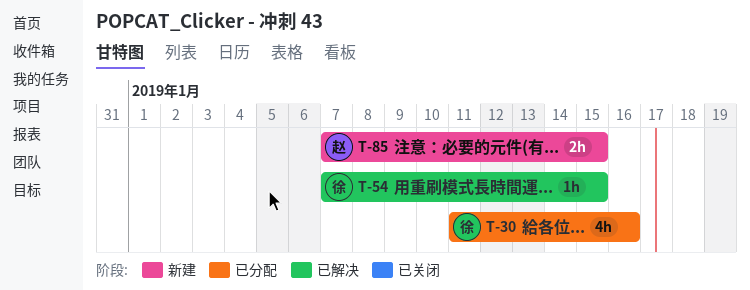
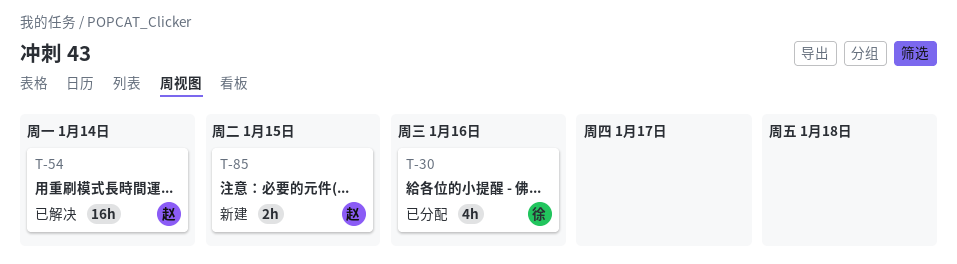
T-54, owner: 徐 -> 赵
T-54, estimate: 1h -> 16h
T-54, due: Jan 15 -> Jan 14

